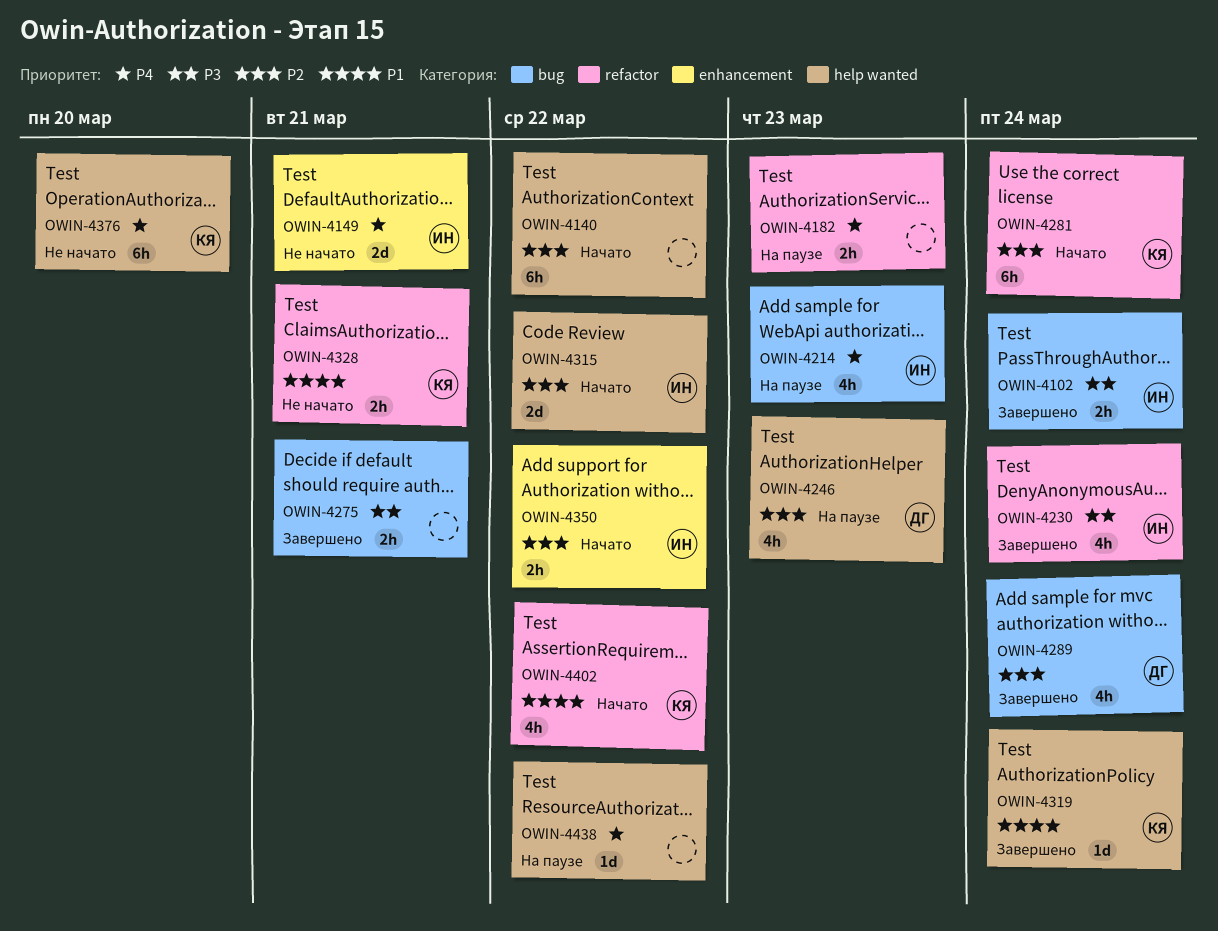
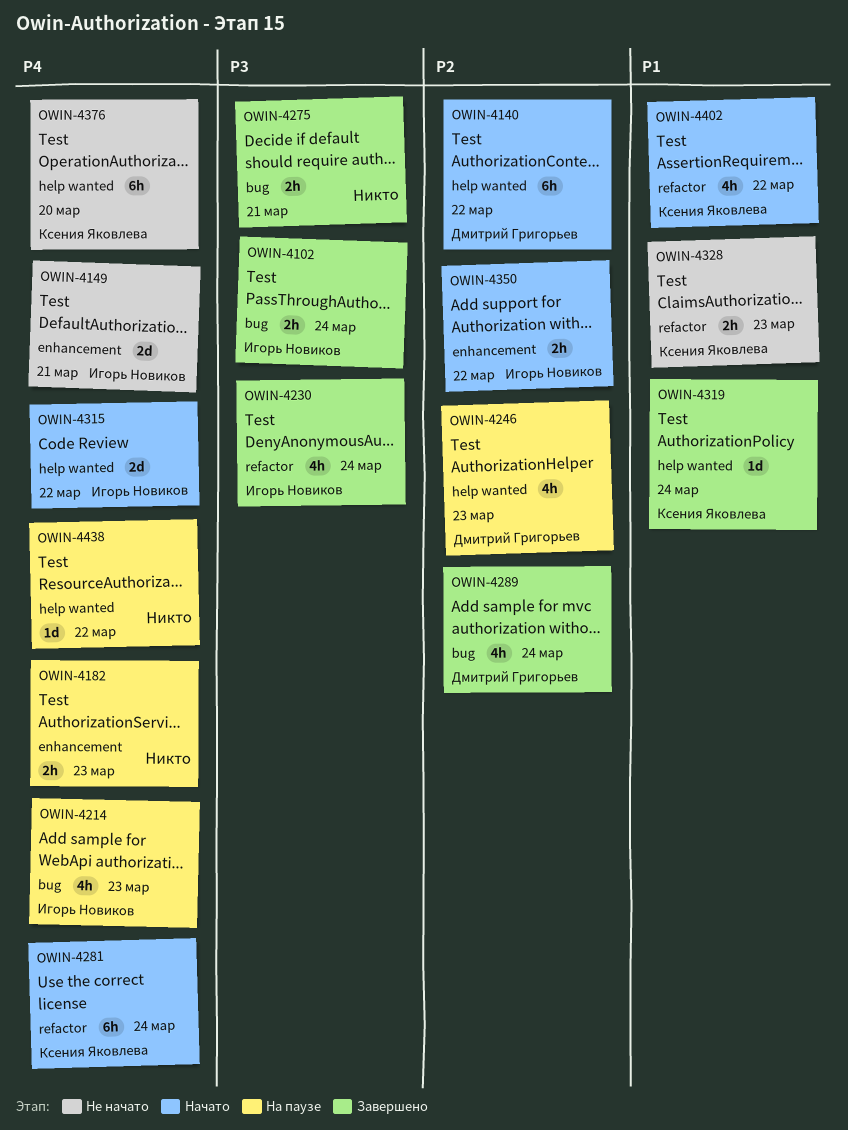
OWIN-4140, owner: none -> Дмитрий Григорьев
OWIN-4182, label: refactor -> enhancement
OWIN-4281, priority: P2 -> P4
OWIN-4315, priority: P2 -> P4
OWIN-4328, due: Mar 21 -> Mar 23

